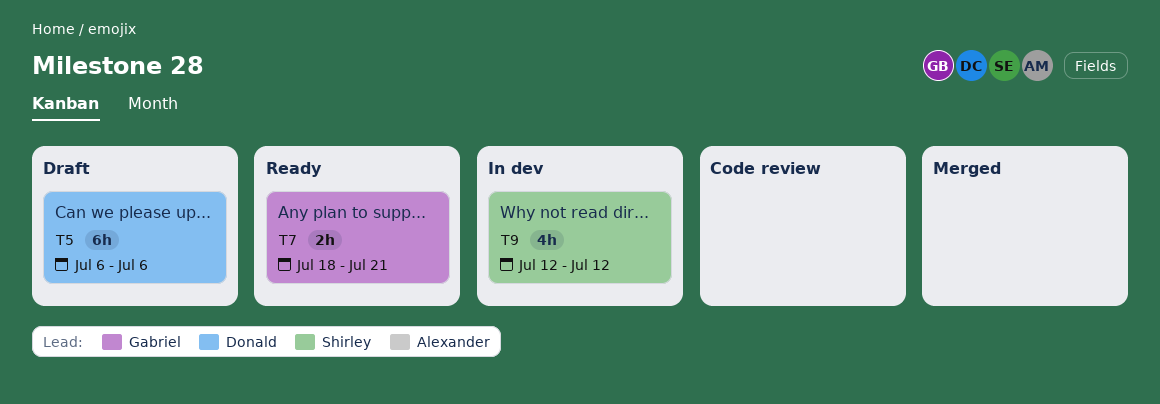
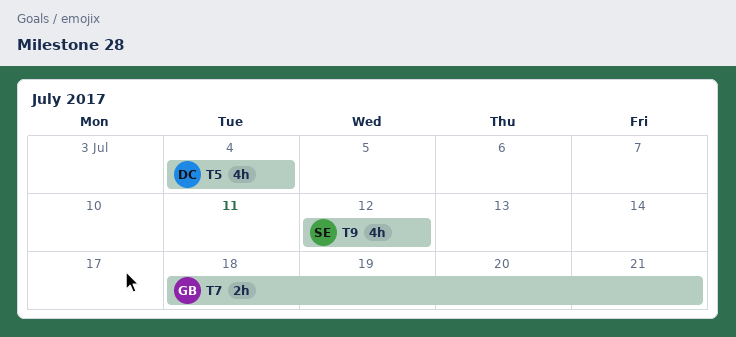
T5, estimate: 6h -> 4h
T5, start: Jul 6 -> Jul 4
T5, due: Jul 6 -> Jul 4

